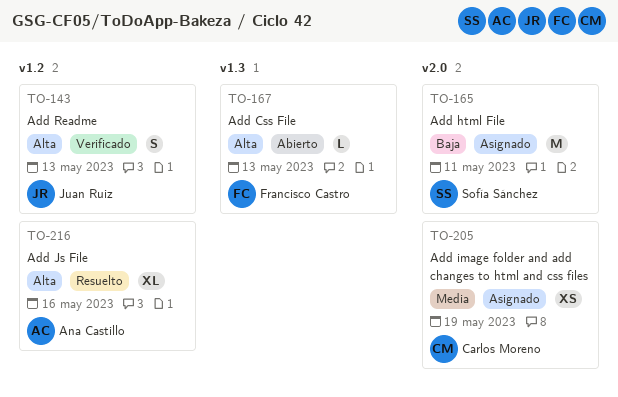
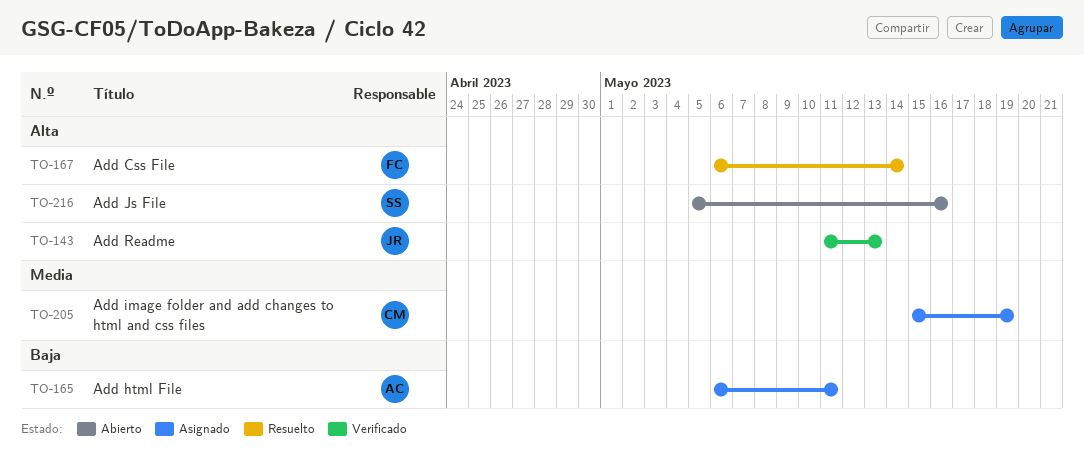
TO-165, owner: Sofía Sánchez -> Ana Castillo
TO-167, status: Abierto -> Resuelto
TO-167, due: May 13 -> May 14
TO-216, status: Resuelto -> Abierto
TO-216, owner: Ana Castillo -> Sofía Sánchez

